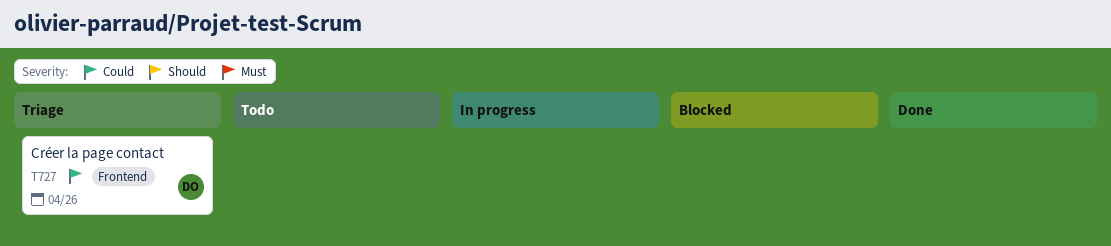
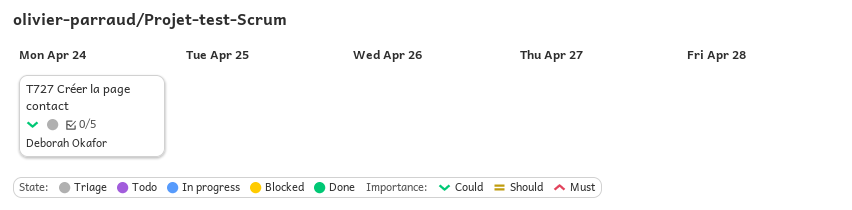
T727, due: Apr 26 -> Apr 24

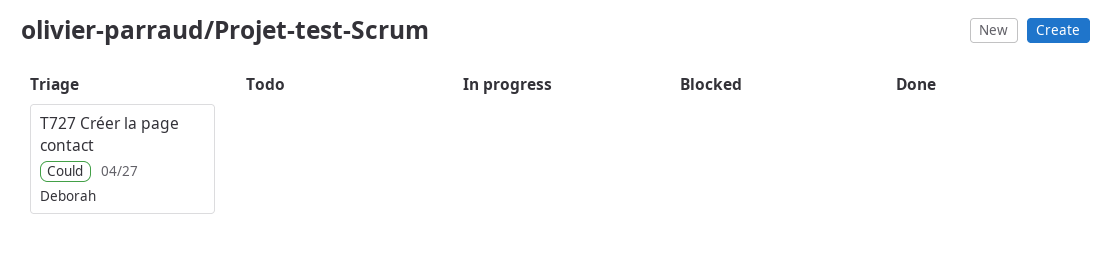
T727, due: Apr 24 -> Apr 27

